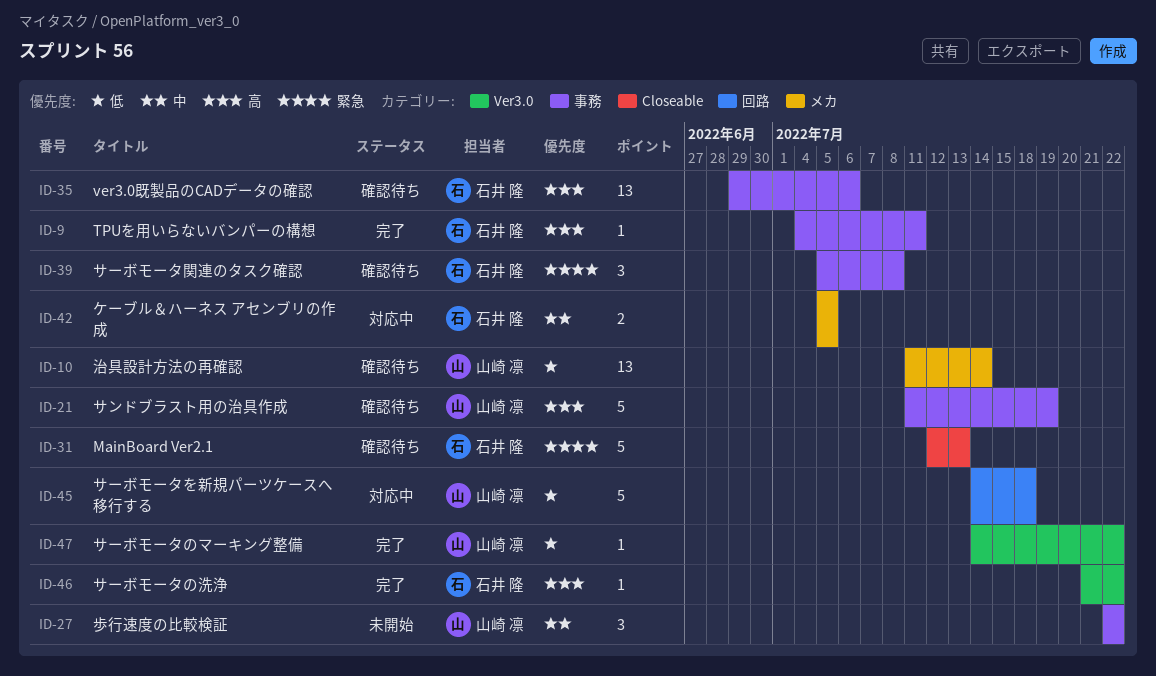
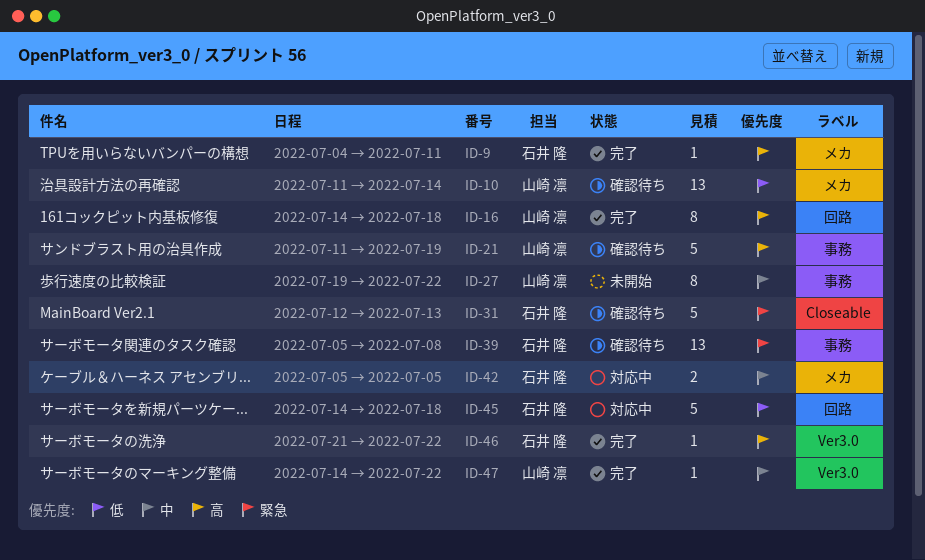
ID-9, label: 事務 -> メカ
ID-16: none -> present
ID-27, estimate: 3 -> 8
ID-27, start: Jul 22 -> Jul 19
ID-35: present -> none
ID-39, estimate: 3 -> 13
ID-45, owner: 山崎 凛 -> 石井 隆
ID-47, priority: 低 -> 中

